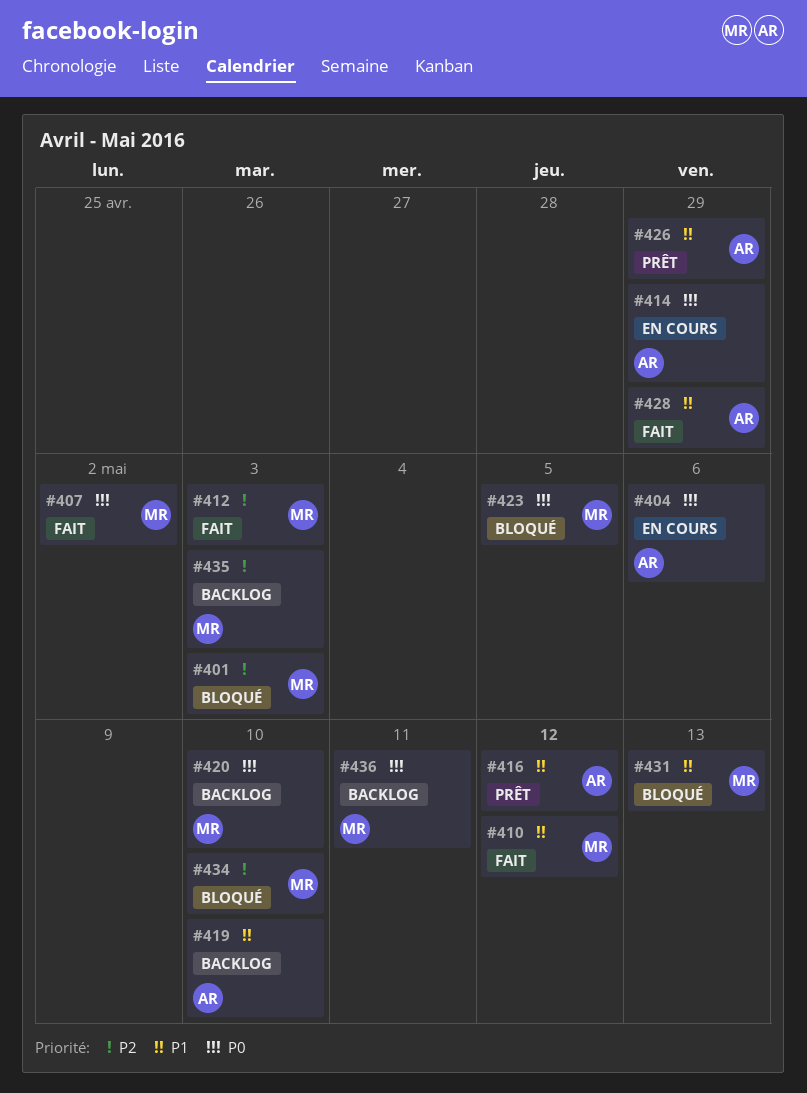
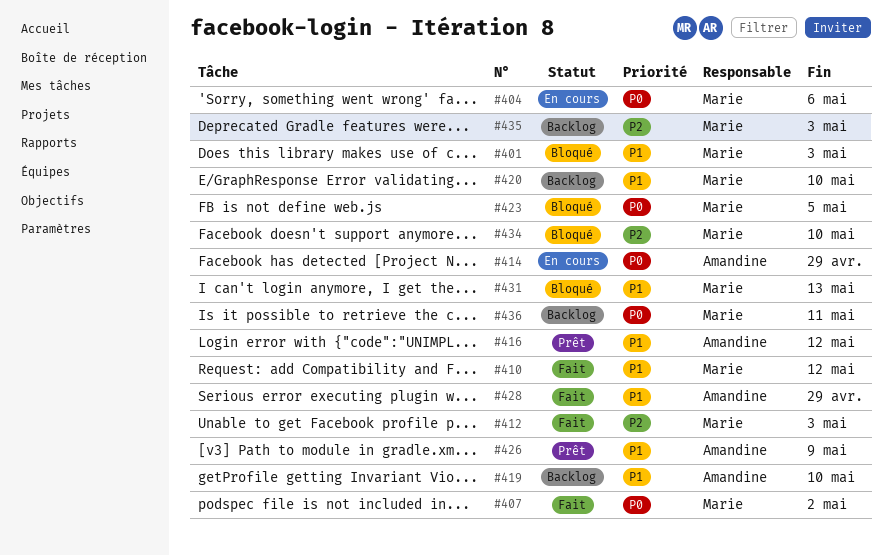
#401, priority: P2 -> P1
#404, owner: Amandine -> Marie
#420, priority: P0 -> P1
#426, due: Apr 29 -> May 9

